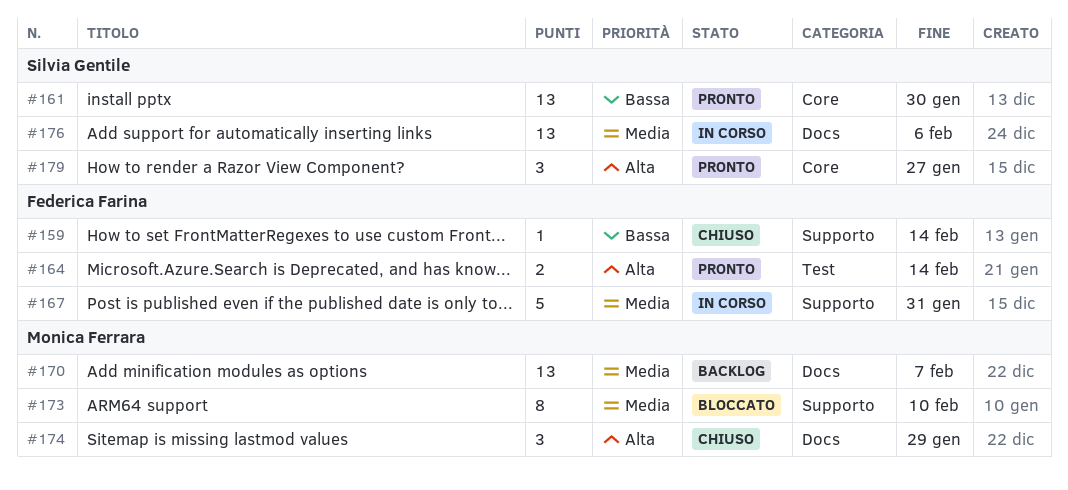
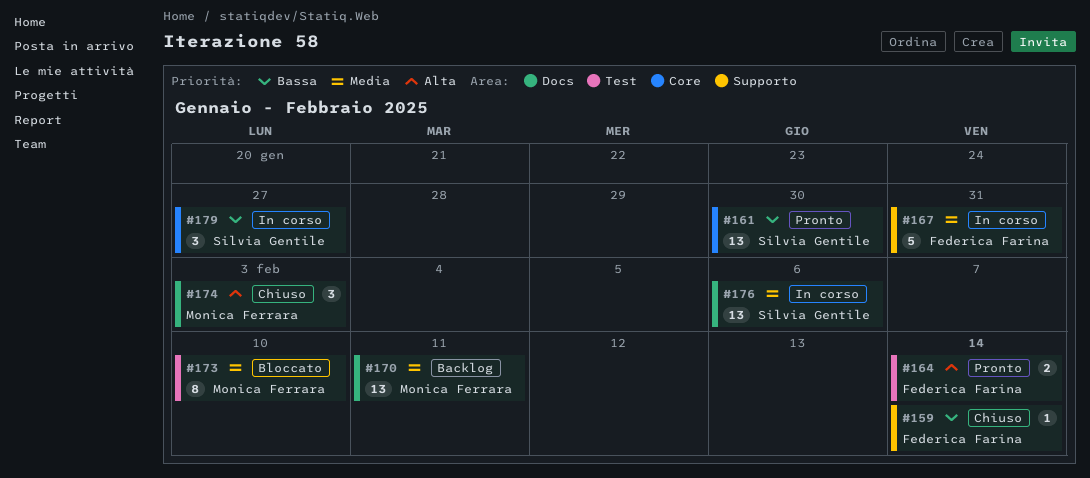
#170, due: Feb 7 -> Feb 11
#173, label: Supporto -> Test
#174, due: Jan 29 -> Feb 3
#179, status: Pronto -> In corso
#179, priority: Alta -> Bassa

